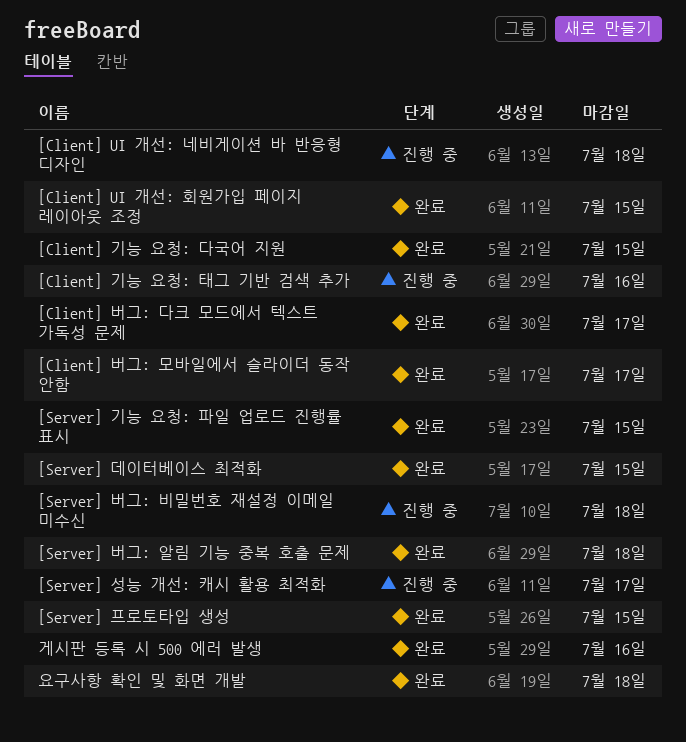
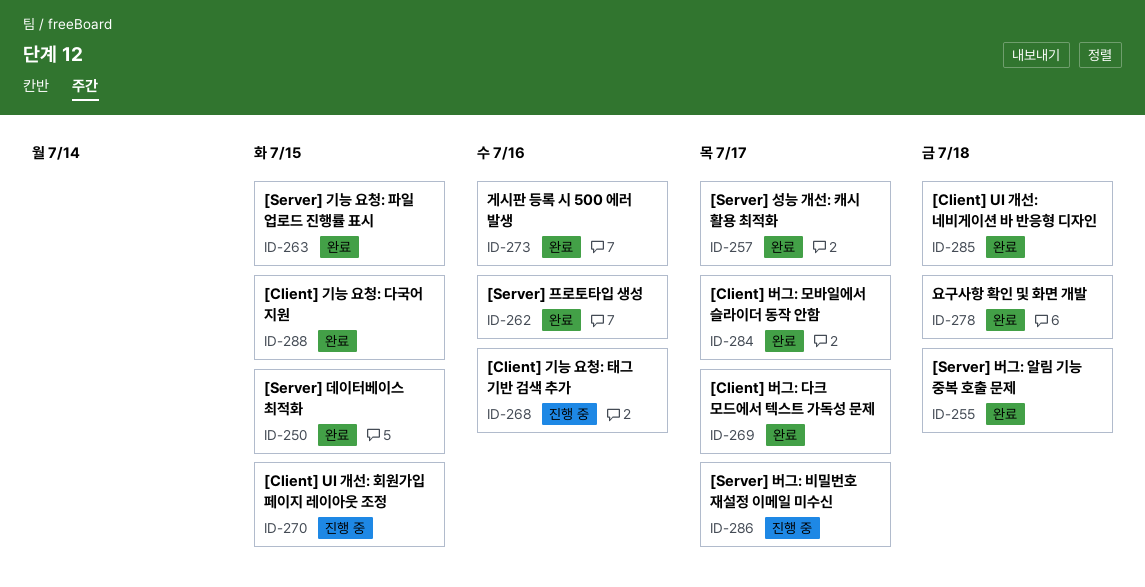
[Client] UI 개선: 네비게이션 바 반응형 디자인, status: 진행 중 -> 완료
[Client] UI 개선: 회원가입 페이지 레이아웃 조정, status: 완료 -> 진행 중
[Server] 버그: 비밀번호 재설정 이메일 미수신, due: Jul 18 -> Jul 17
[Server] 성능 개선: 캐시 활용 최적화, status: 진행 중 -> 완료
[Server] 프로토타입 생성, due: Jul 15 -> Jul 16

